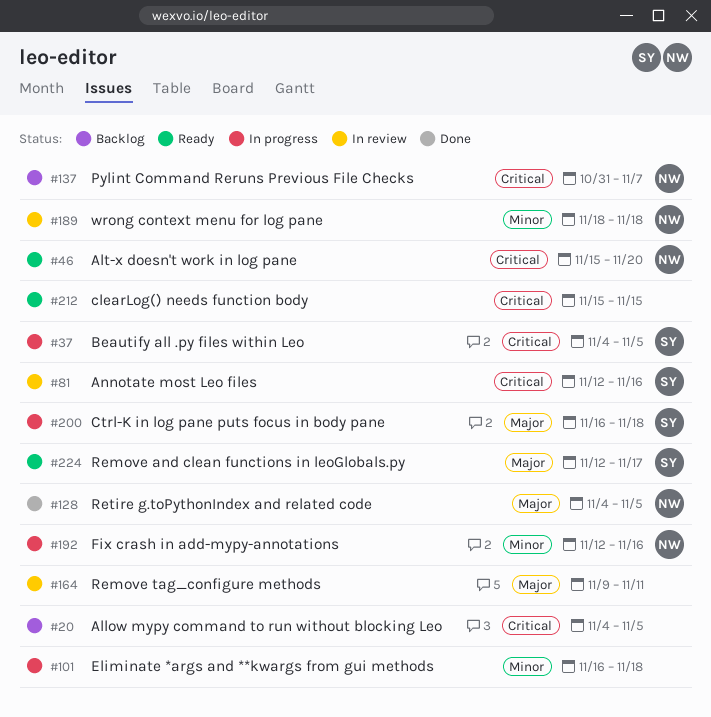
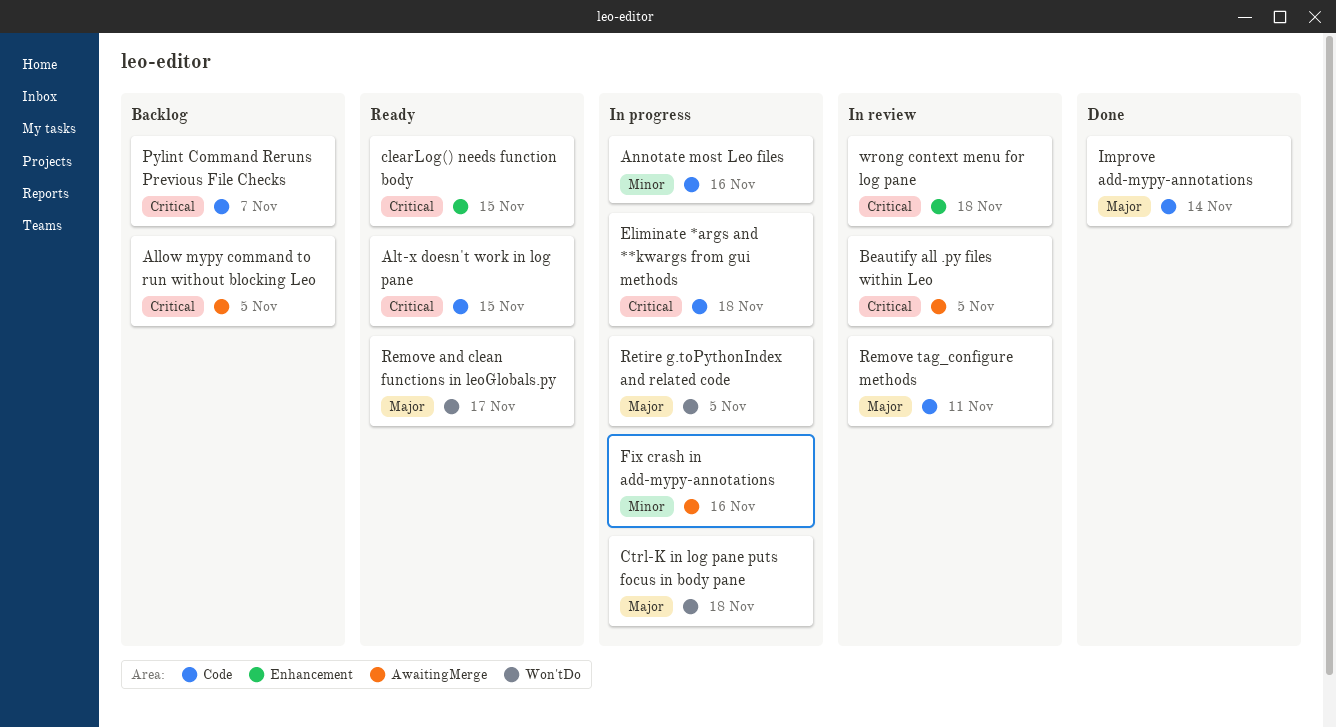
Alt-x doesn't work in log pane, due: Nov 20 -> Nov 15
Annotate most Leo files, status: In review -> In progress
Annotate most Leo files, priority: Critical -> Minor
Beautify all .py files within Leo, status: In progress -> In review
Eliminate *args and **kwargs from gui methods, priority: Minor -> Critical
Improve add-mypy-annotations: none -> present
Retire g.toPythonIndex and related code, status: Done -> In progress
wrong context menu for log pane, priority: Minor -> Critical

